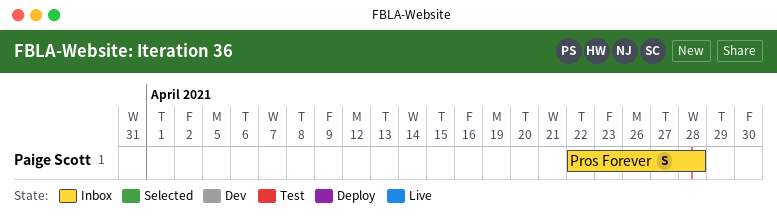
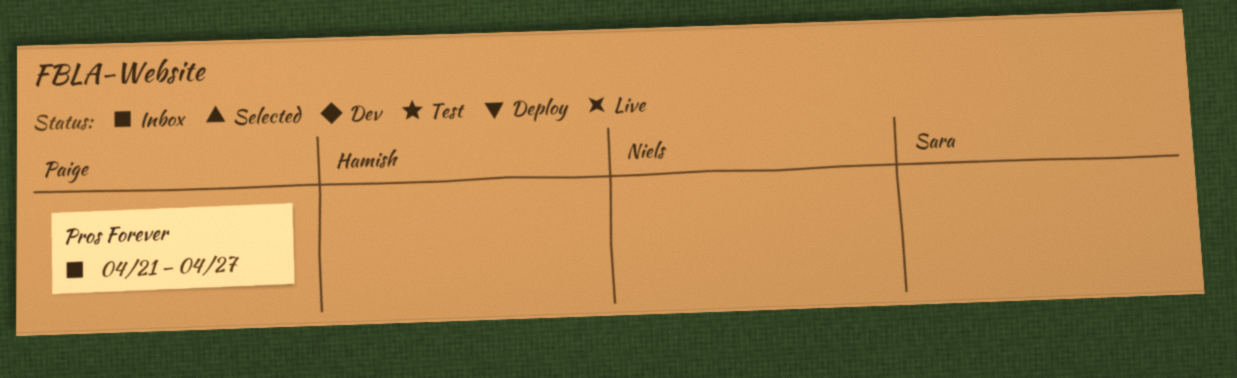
Pros Forever, start: Apr 22 -> Apr 21
Pros Forever, due: Apr 28 -> Apr 27

